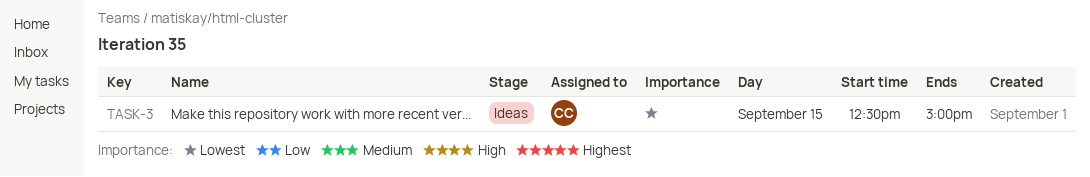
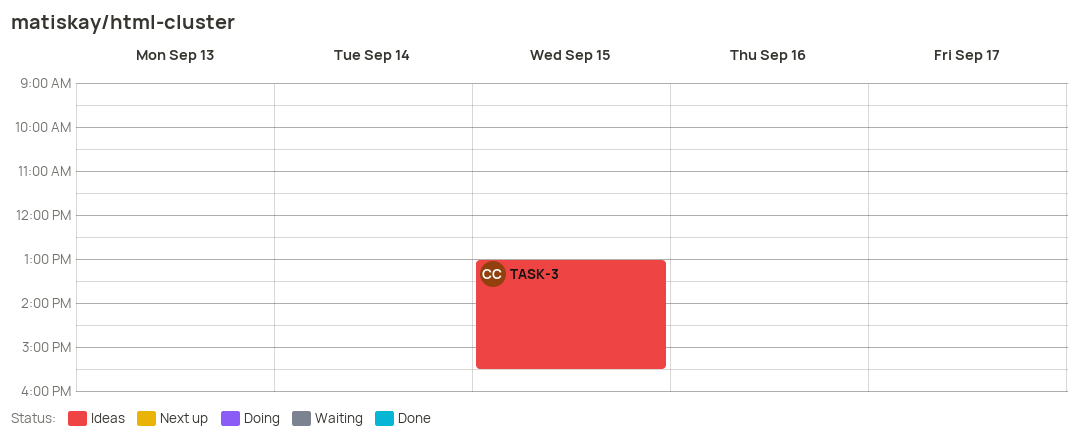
TASK-3, begins: 12:30 -> 13:00
TASK-3, ends: 15:00 -> 15:30

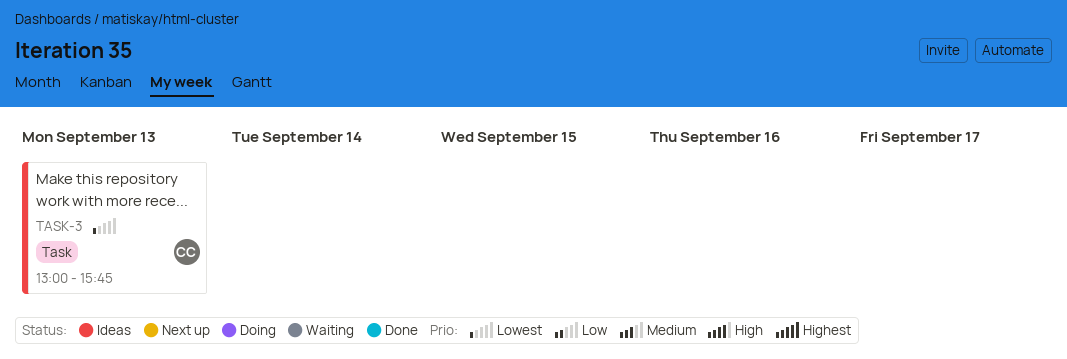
TASK-3, day: Sep 15 -> Sep 13
TASK-3, ends: 15:30 -> 15:45

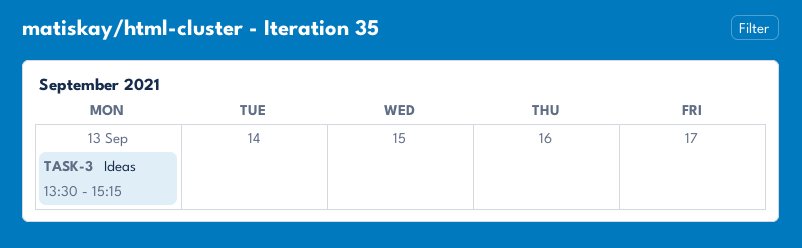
TASK-3, begins: 13:00 -> 13:30
TASK-3, ends: 15:45 -> 15:15

